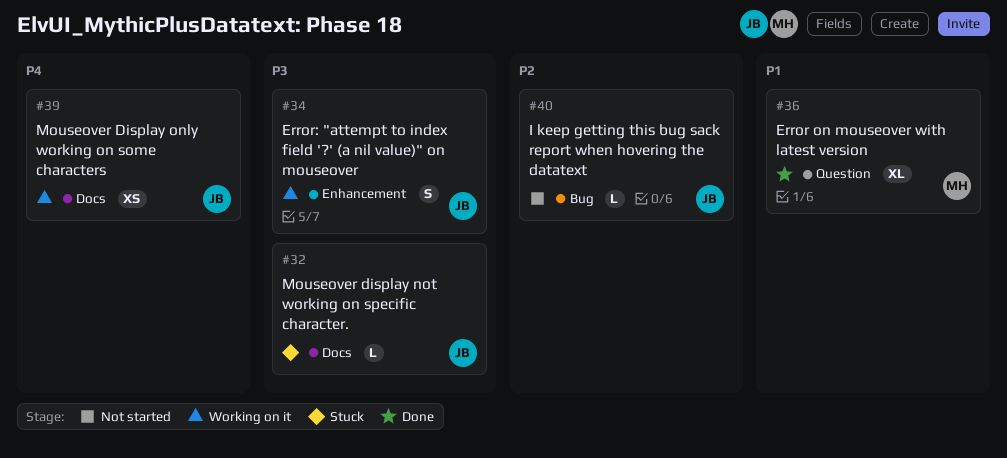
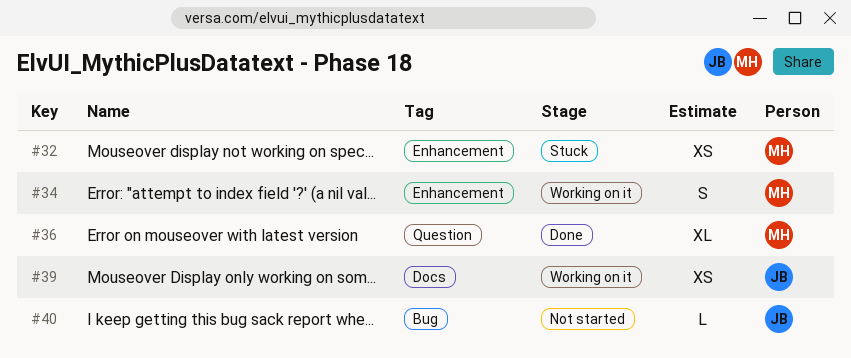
#32, owner: JB -> MH
#32, label: Docs -> Enhancement
#32, estimate: L -> XS
#34, owner: JB -> MH

